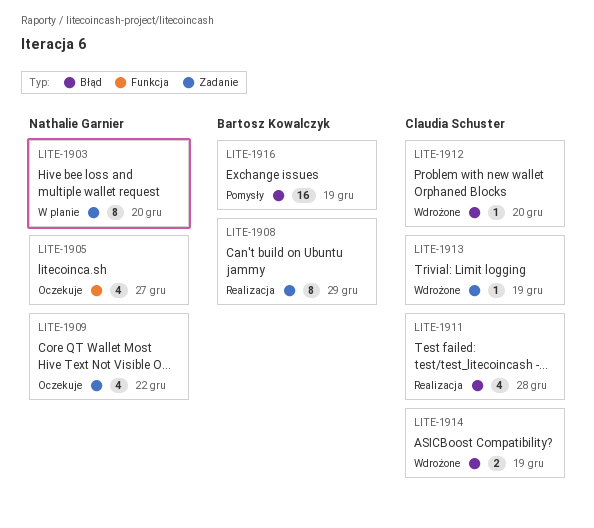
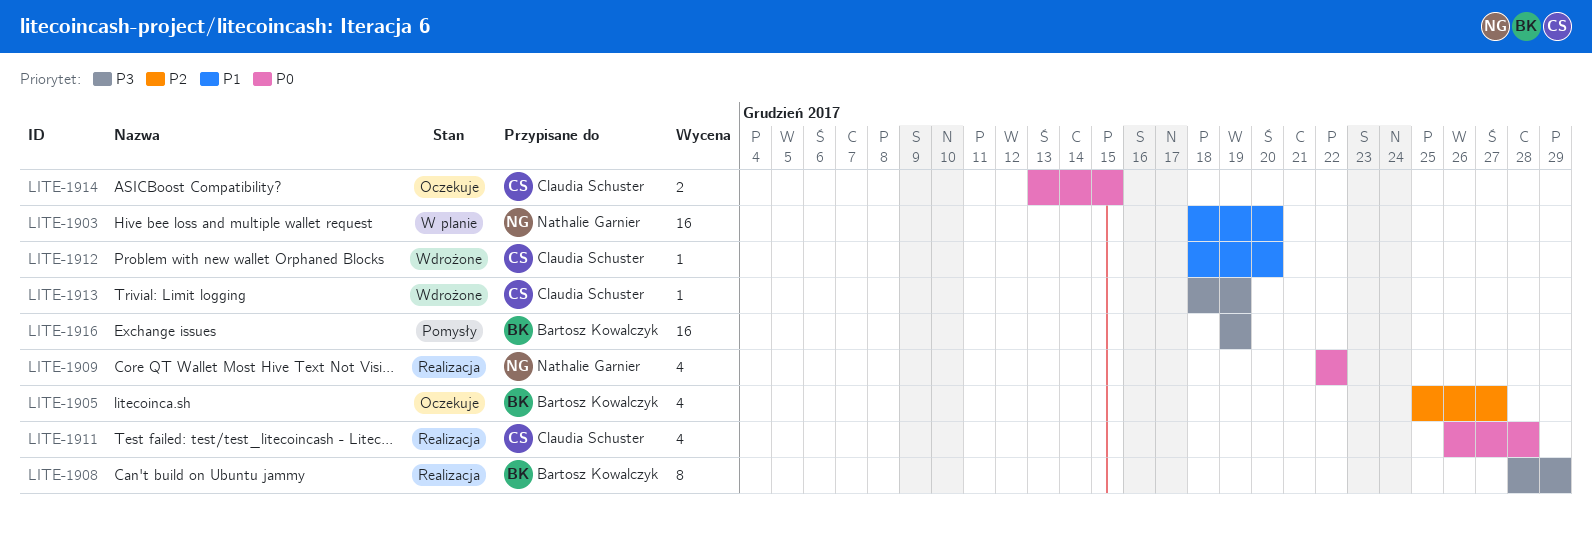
LITE-1903, estimate: 8 -> 16
LITE-1905, owner: Nathalie Garnier -> Bartosz Kowalczyk
LITE-1909, status: Oczekuje -> Realizacja
LITE-1914, status: Wdrożone -> Oczekuje
LITE-1914, due: Dec 19 -> Dec 15

